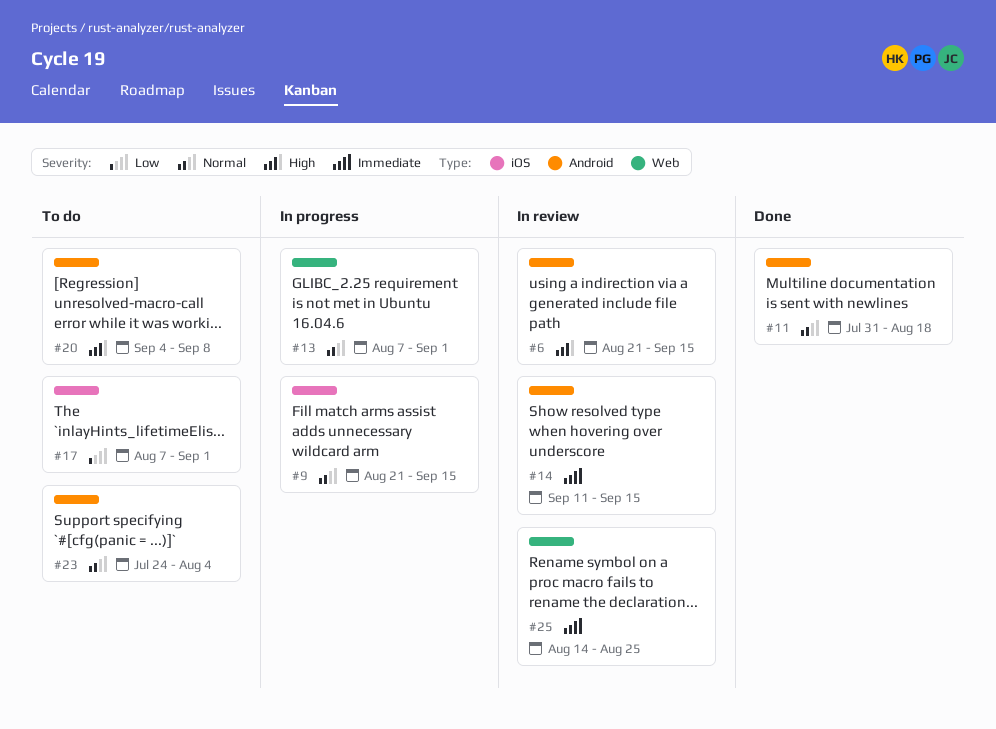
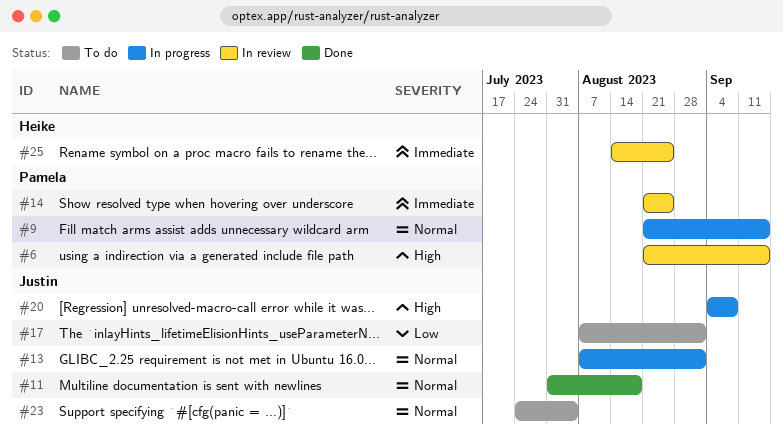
#14, start: Sep 11 -> Aug 21
#14, due: Sep 15 -> Aug 25
#20, status: To do -> In progress

